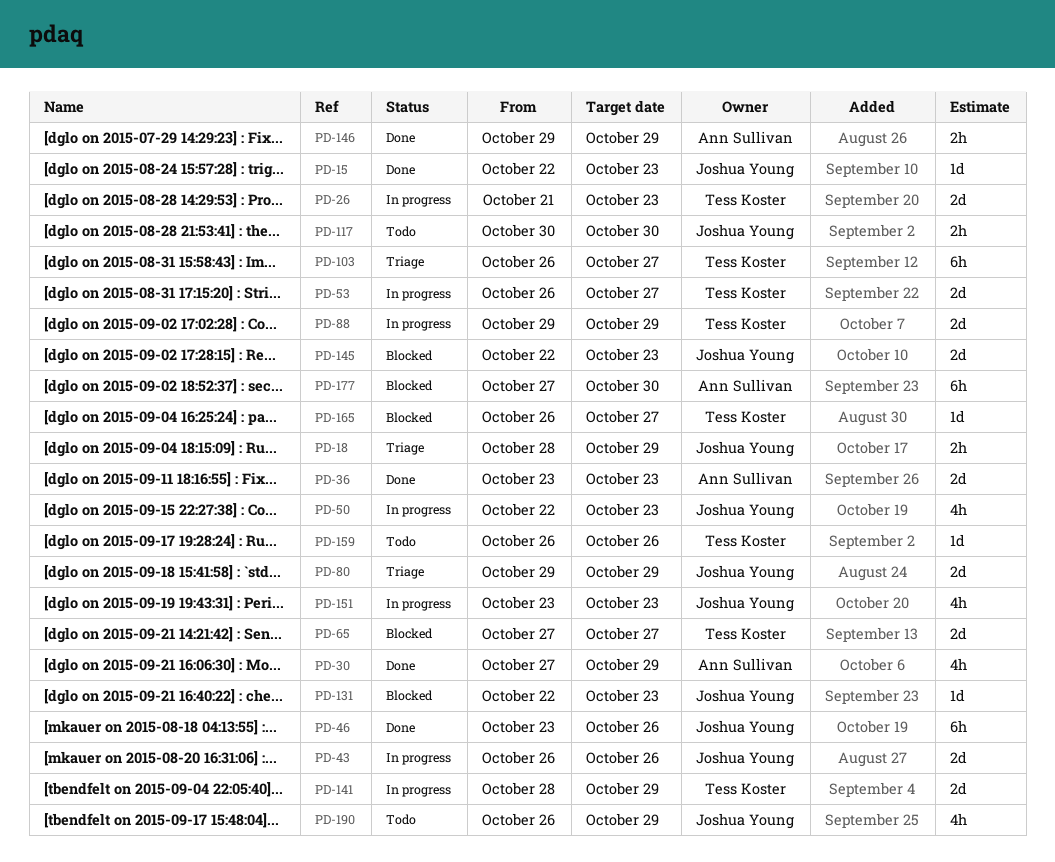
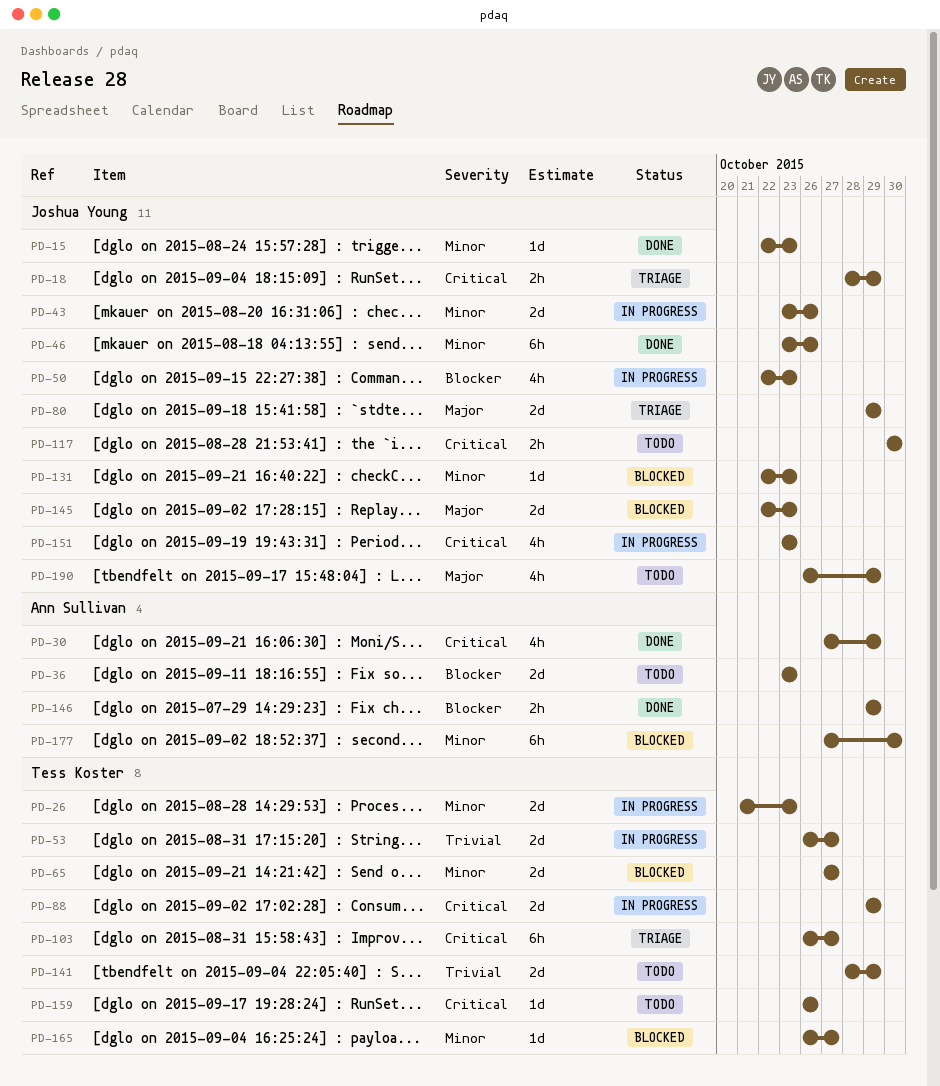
PD-36, status: Done -> Todo
PD-43, start: Oct 26 -> Oct 23
PD-141, status: In progress -> Todo

